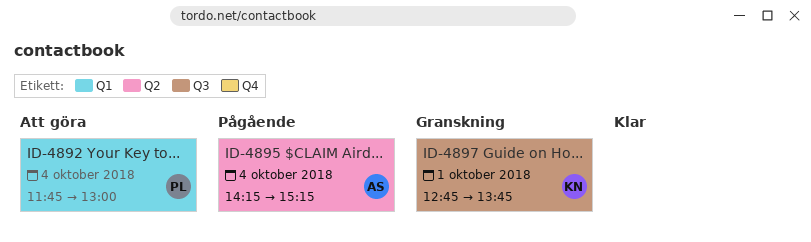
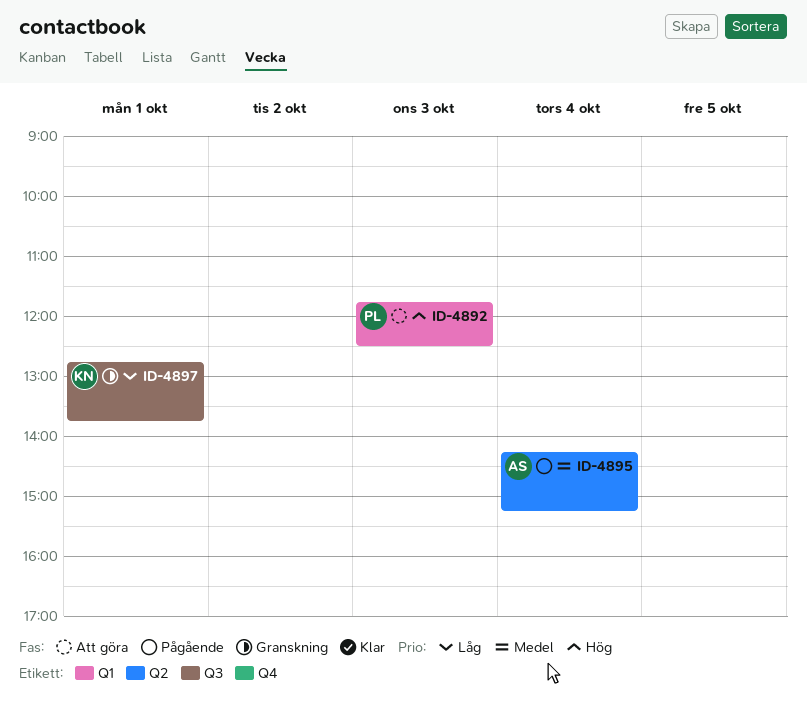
ID-4892, day: Oct 4 -> Oct 3
ID-4892, ends: 13:00 -> 12:30

